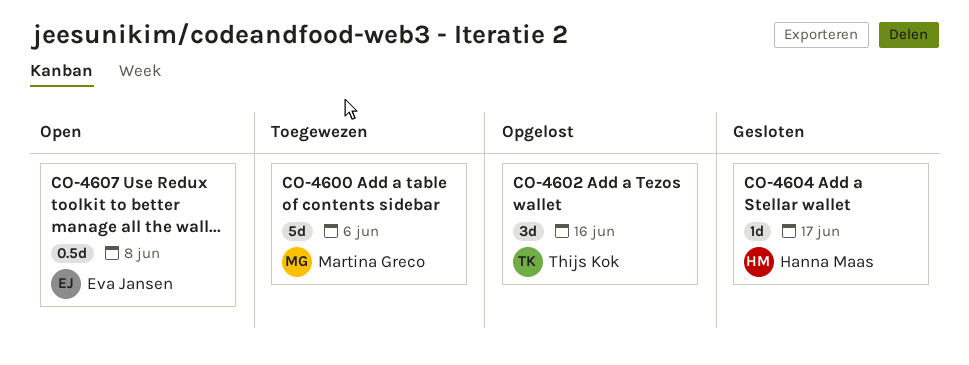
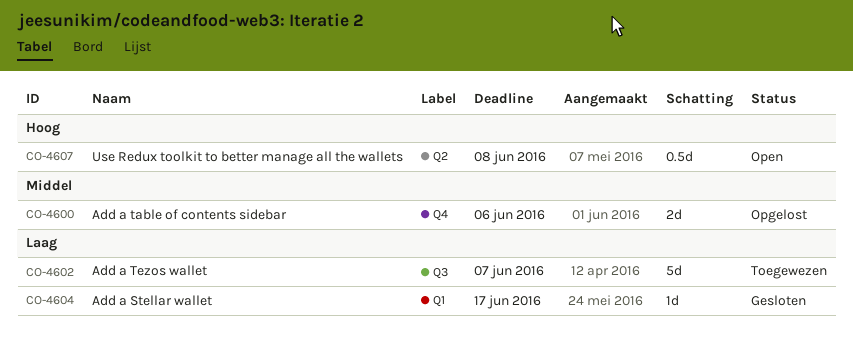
CO-4600, status: Toegewezen -> Opgelost
CO-4600, estimate: 5d -> 2d
CO-4602, status: Opgelost -> Toegewezen
CO-4602, estimate: 3d -> 5d
CO-4602, due: Jun 16 -> Jun 7

